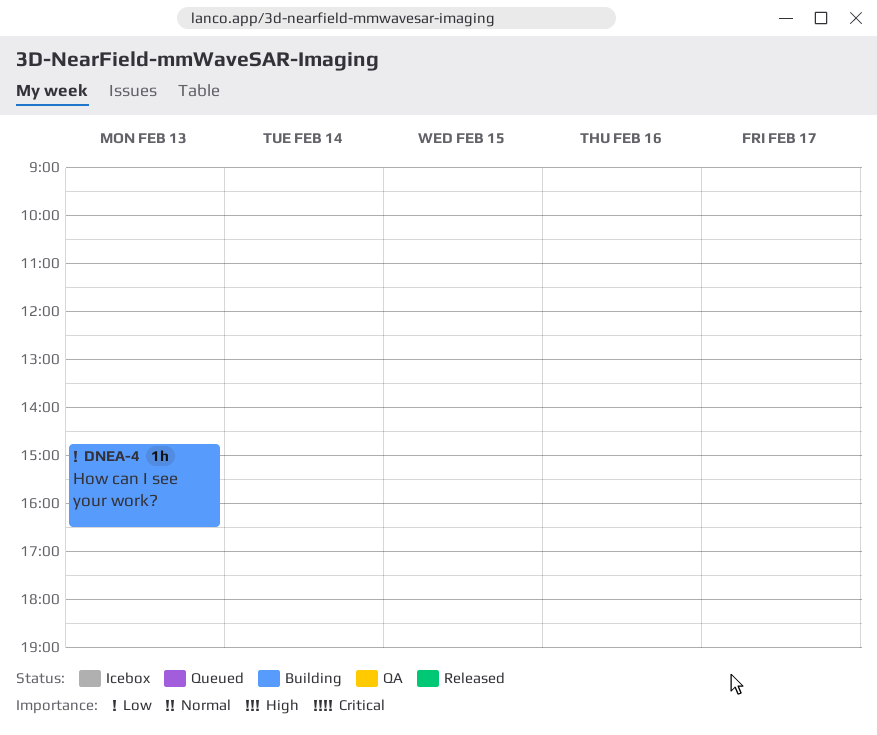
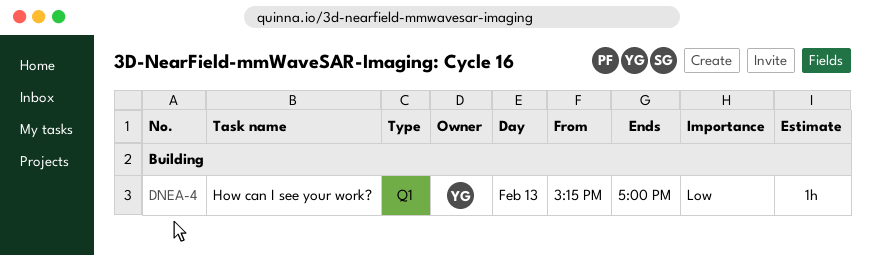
DNEA-4, begins: 14:45 -> 15:15
DNEA-4, ends: 16:30 -> 17:00

